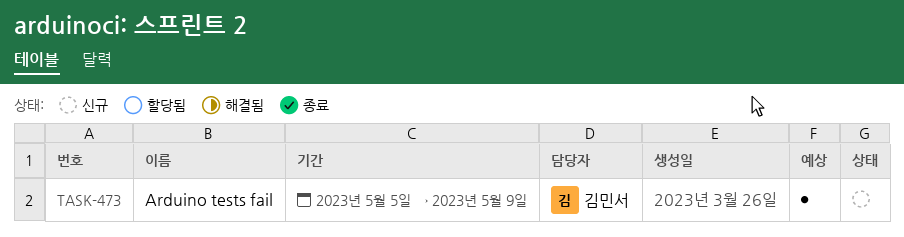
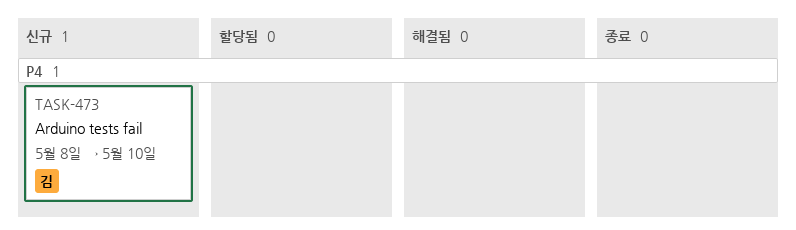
TASK-473, start: May 5 -> May 8
TASK-473, due: May 9 -> May 10

